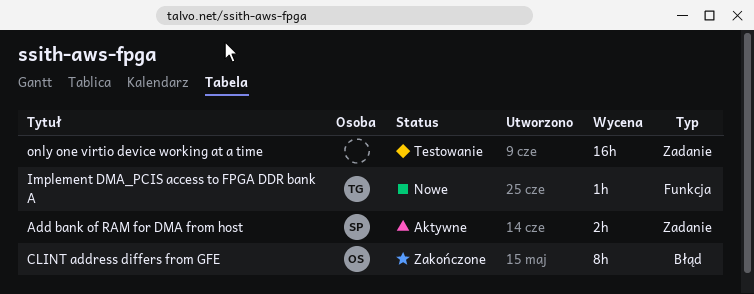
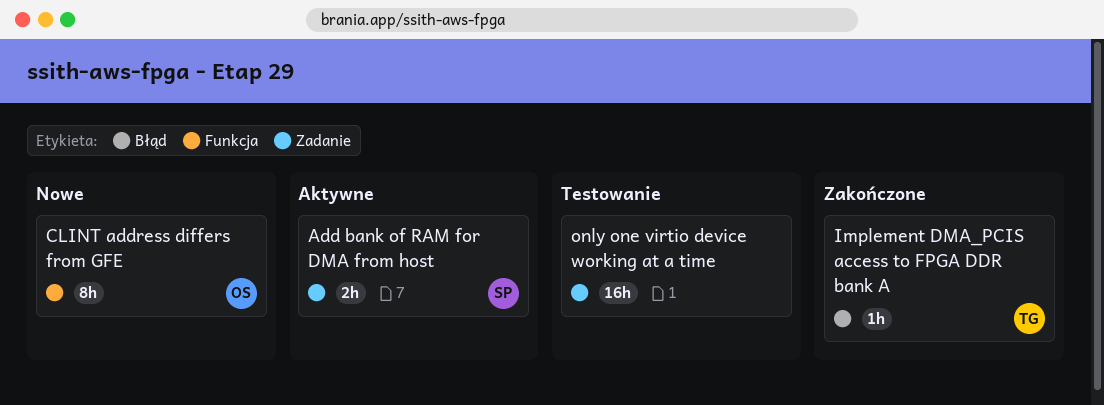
CLINT address differs from GFE, status: Zakończone -> Nowe
CLINT address differs from GFE, label: Błąd -> Funkcja
Implement DMA_PCIS access to FPGA DDR bank A, status: Nowe -> Zakończone
Implement DMA_PCIS access to FPGA DDR bank A, label: Funkcja -> Błąd

